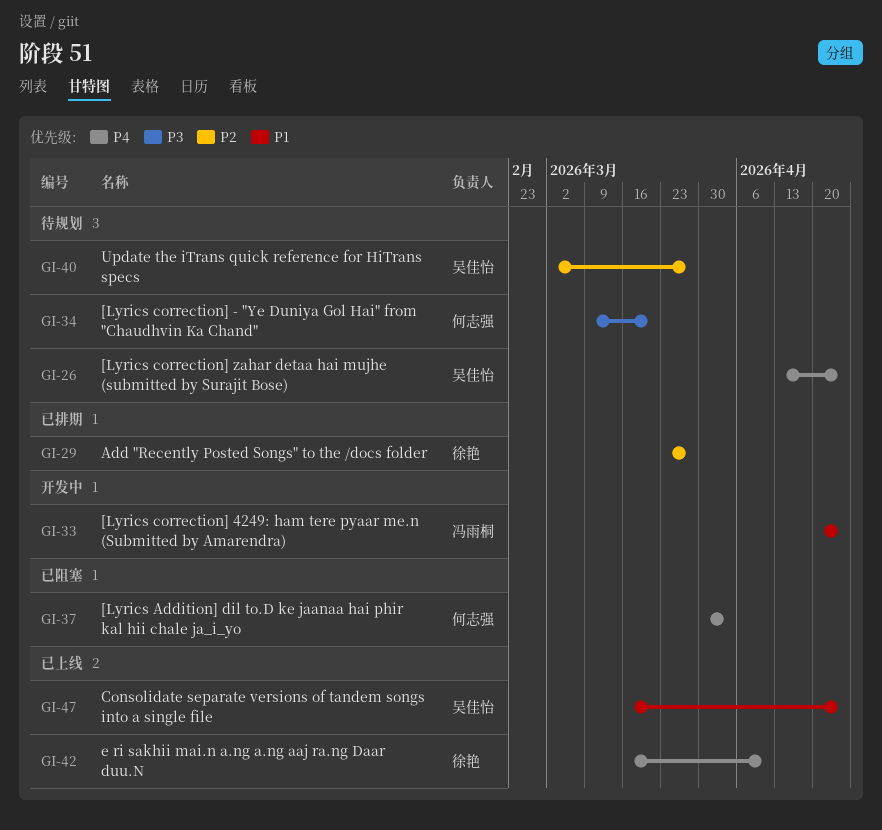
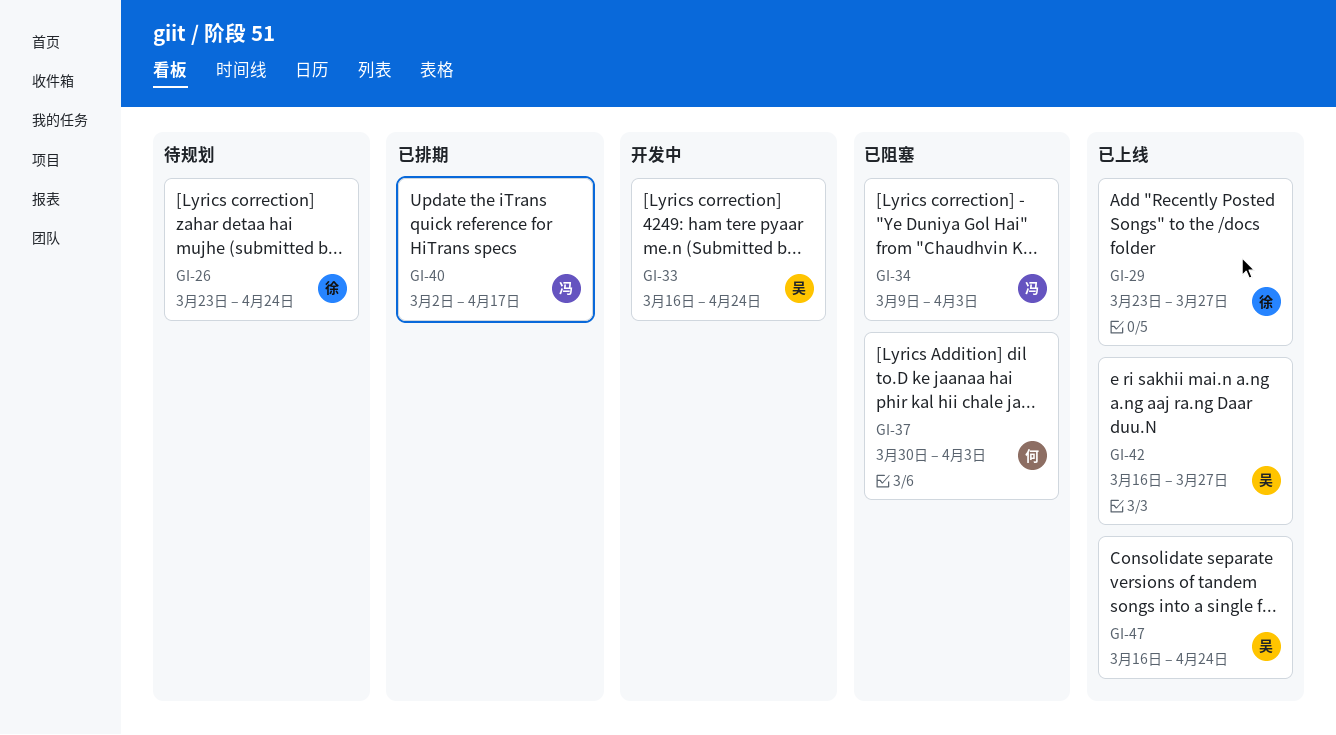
GI-26, owner: 吴佳怡 -> 徐艳
GI-26, start: Apr 13 -> Mar 23
GI-29, status: 已排期 -> 已上线
GI-33, owner: 冯雨桐 -> 吴佳怡
GI-33, start: Apr 20 -> Mar 16
GI-34, status: 待规划 -> 已阻塞
GI-34, owner: 何志强 -> 冯雨桐
GI-34, due: Mar 20 -> Apr 3
GI-40, status: 待规划 -> 已排期
GI-40, owner: 吴佳怡 -> 冯雨桐
GI-40, due: Mar 27 -> Apr 17
GI-42, owner: 徐艳 -> 吴佳怡
GI-42, due: Apr 10 -> Mar 27

